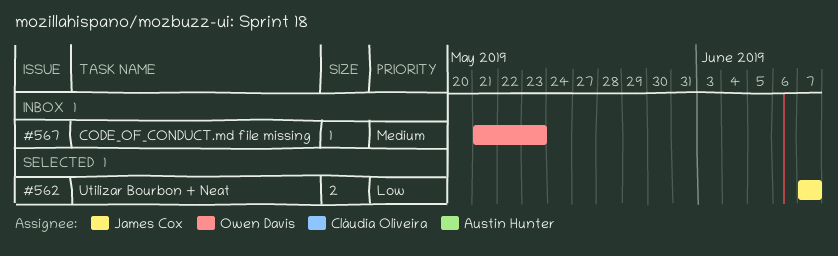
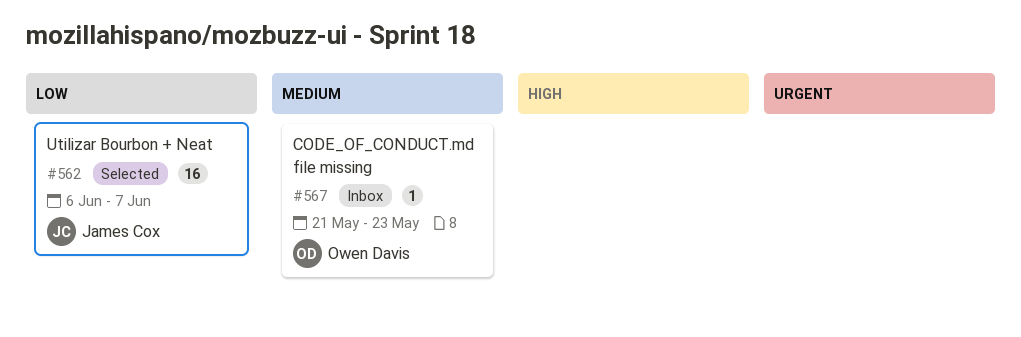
#562, estimate: 2 -> 16
#562, start: Jun 7 -> Jun 6

